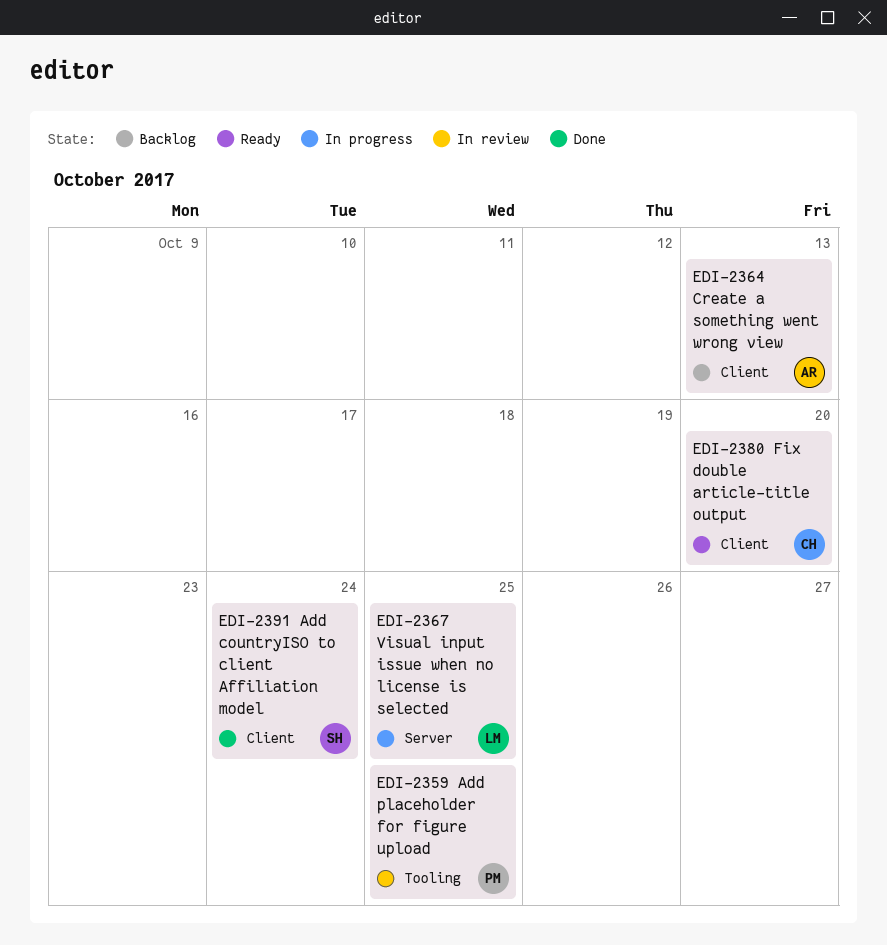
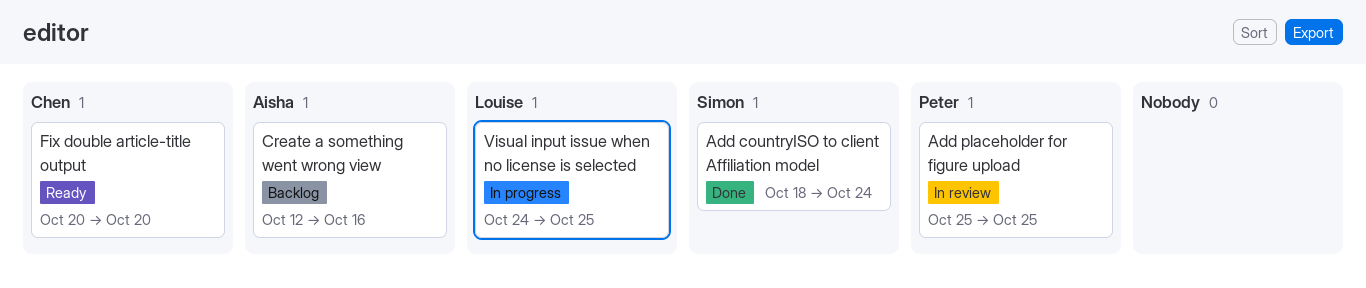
Create a something went wrong view, due: Oct 13 -> Oct 16

